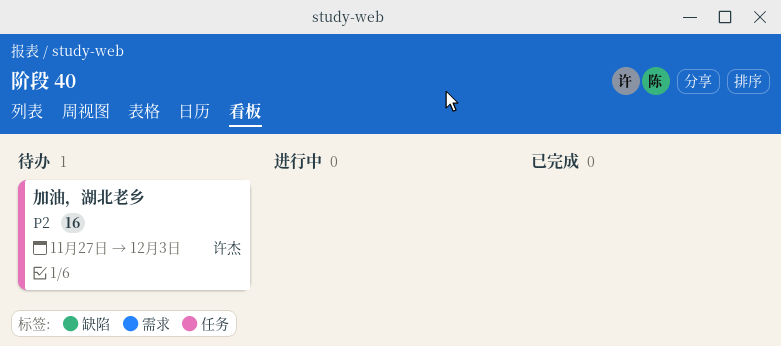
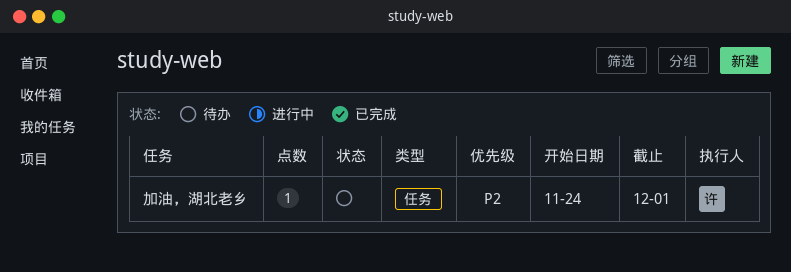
加油，湖北老乡, estimate: 16 -> 1
加油，湖北老乡, start: Nov 27 -> Nov 24
加油，湖北老乡, due: Dec 3 -> Dec 1

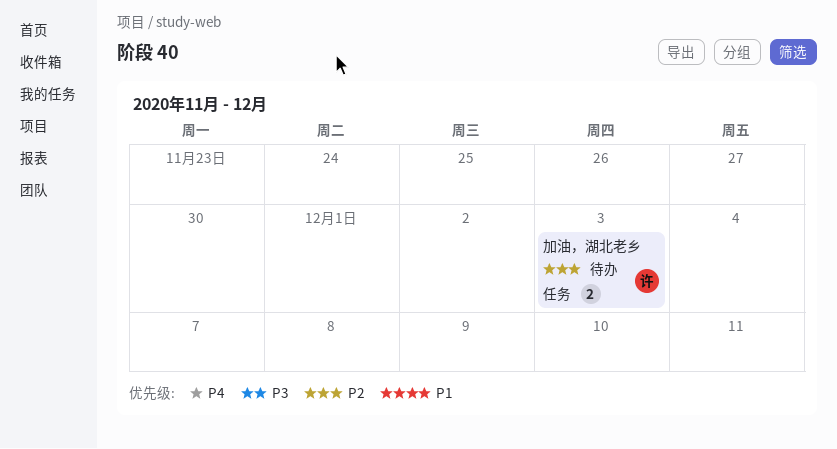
加油，湖北老乡, estimate: 1 -> 2
加油，湖北老乡, due: Dec 1 -> Dec 3

